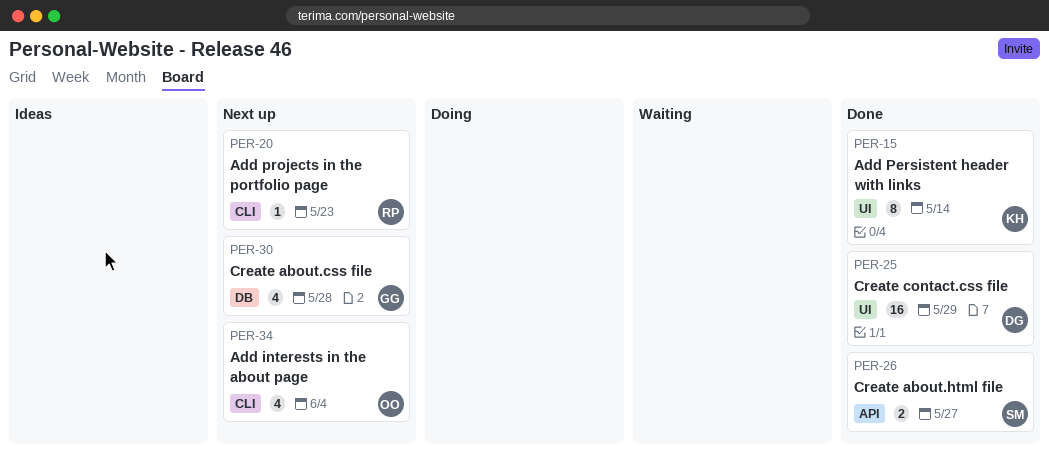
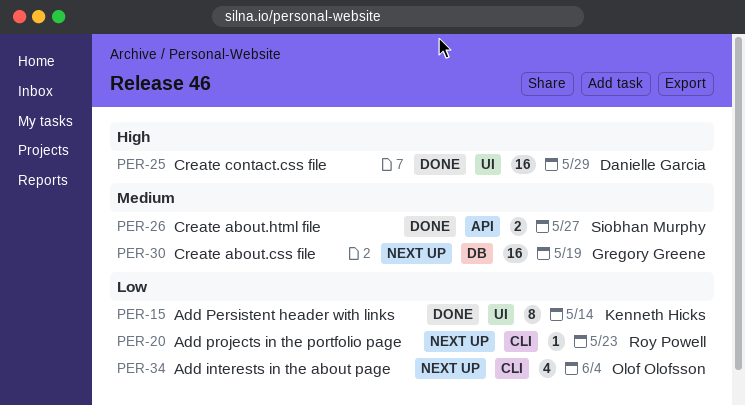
PER-30, estimate: 4 -> 16
PER-30, due: May 28 -> May 19

